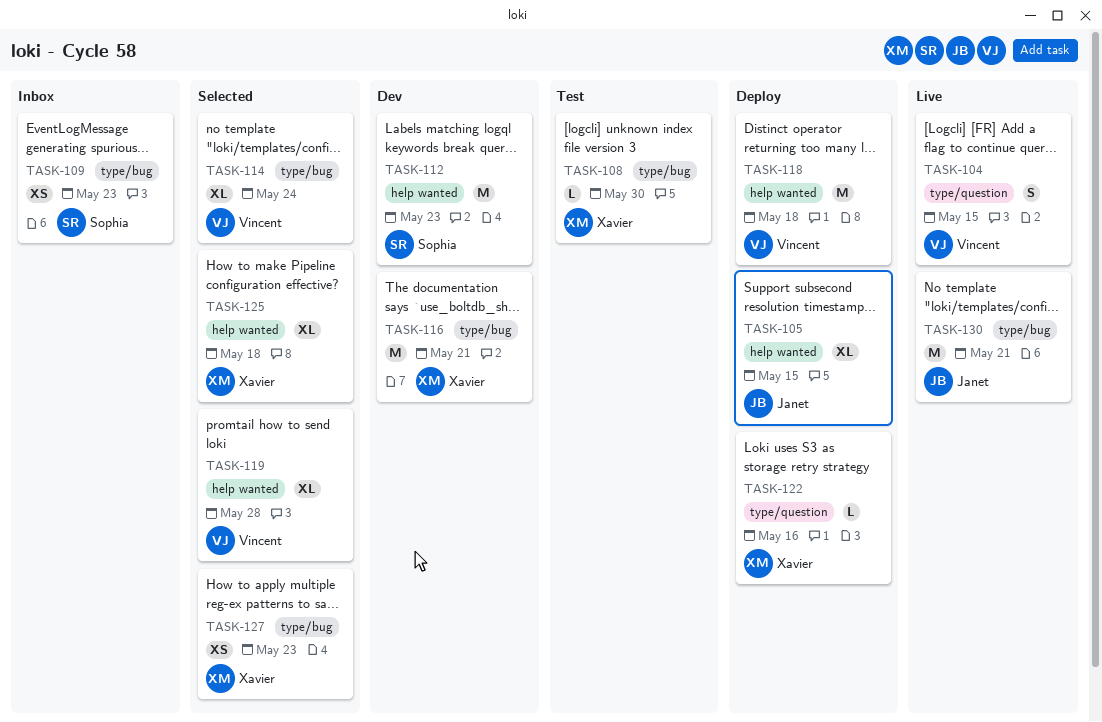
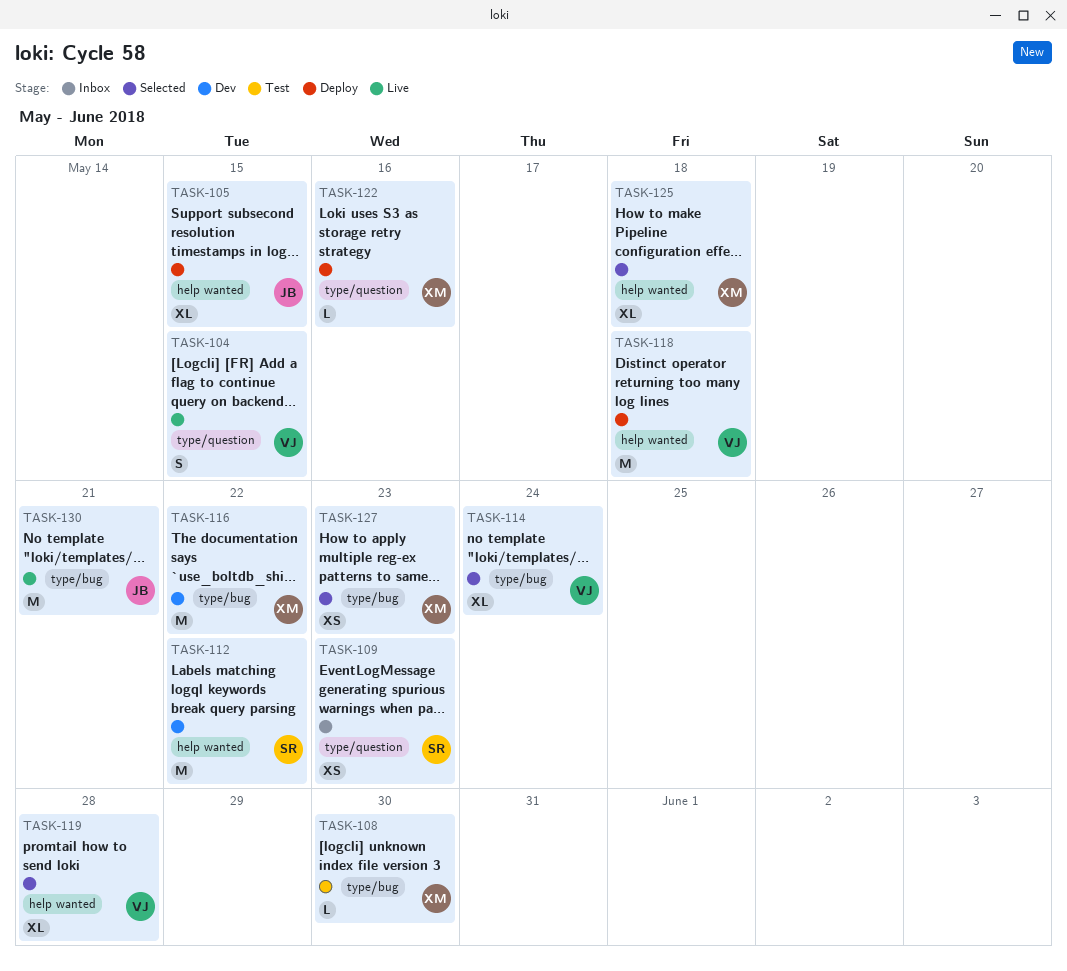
TASK-109, label: type/bug -> type/question
TASK-112, due: May 23 -> May 22
TASK-116, due: May 21 -> May 22

